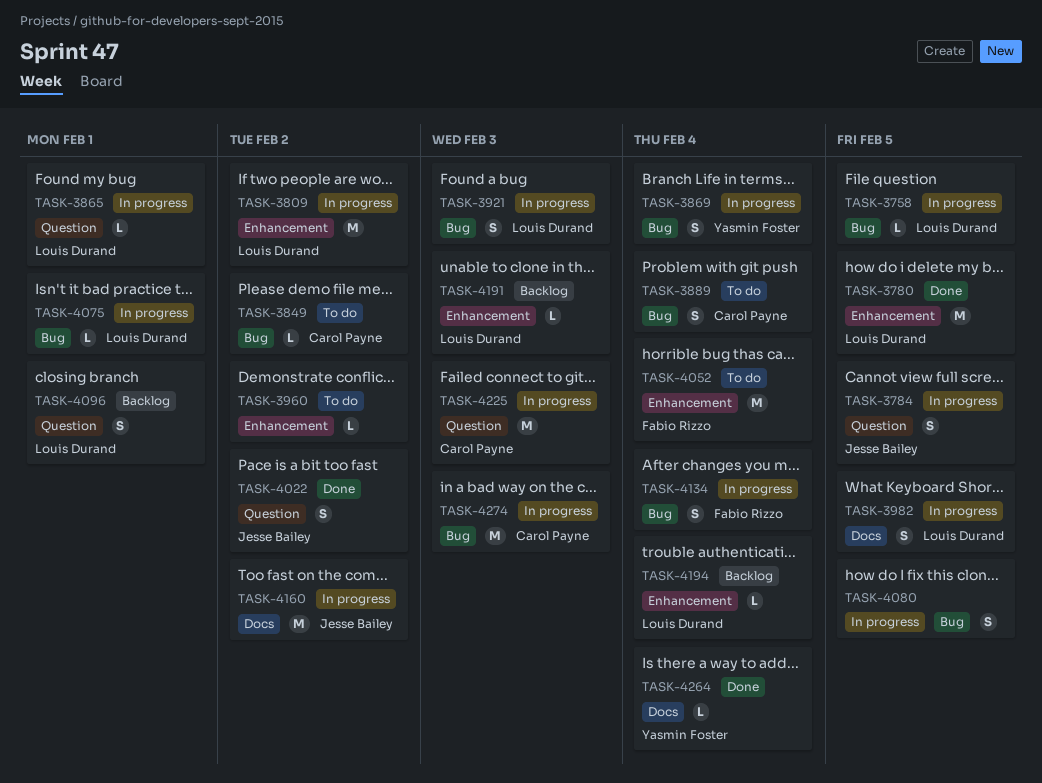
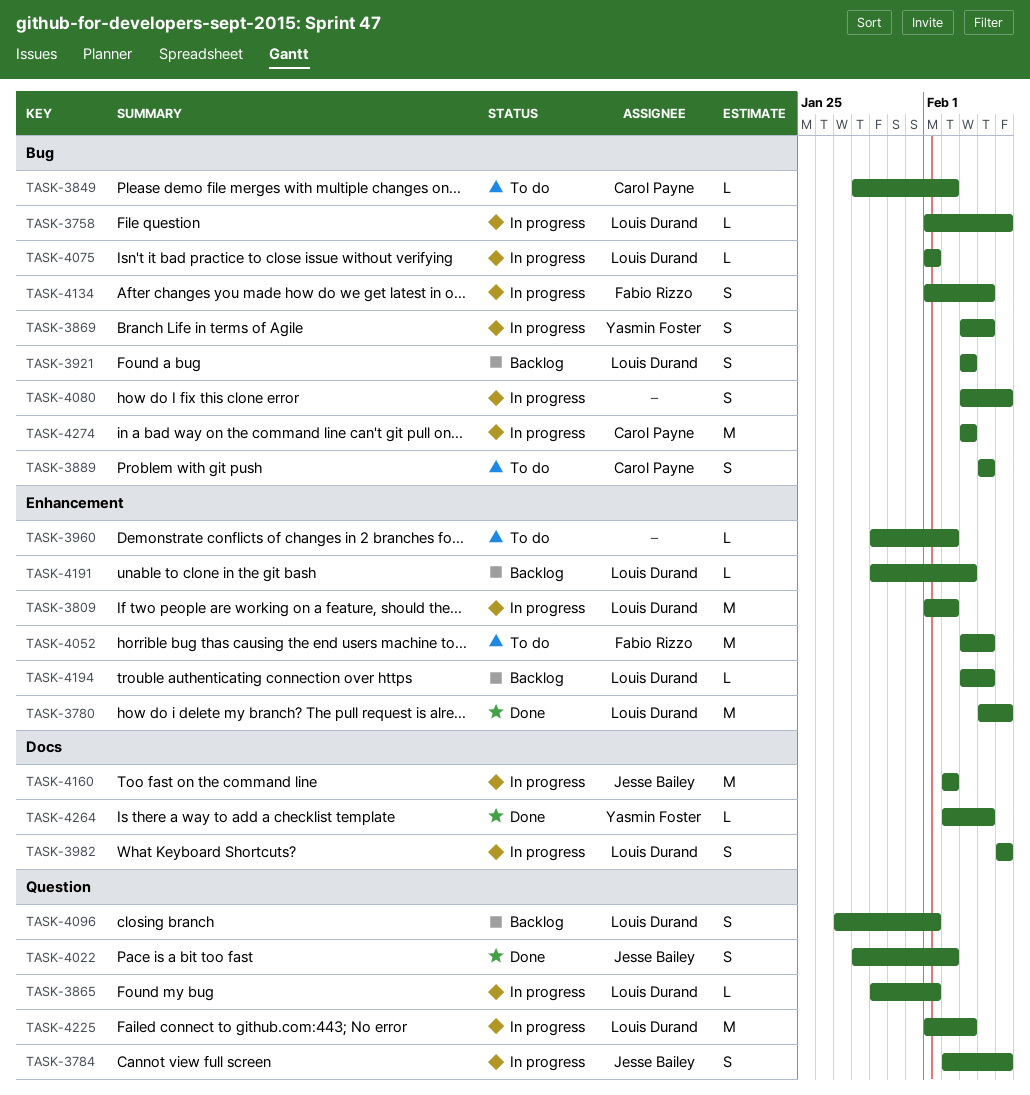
TASK-3921, status: In progress -> Backlog
TASK-4225, owner: Carol Payne -> Louis Durand

